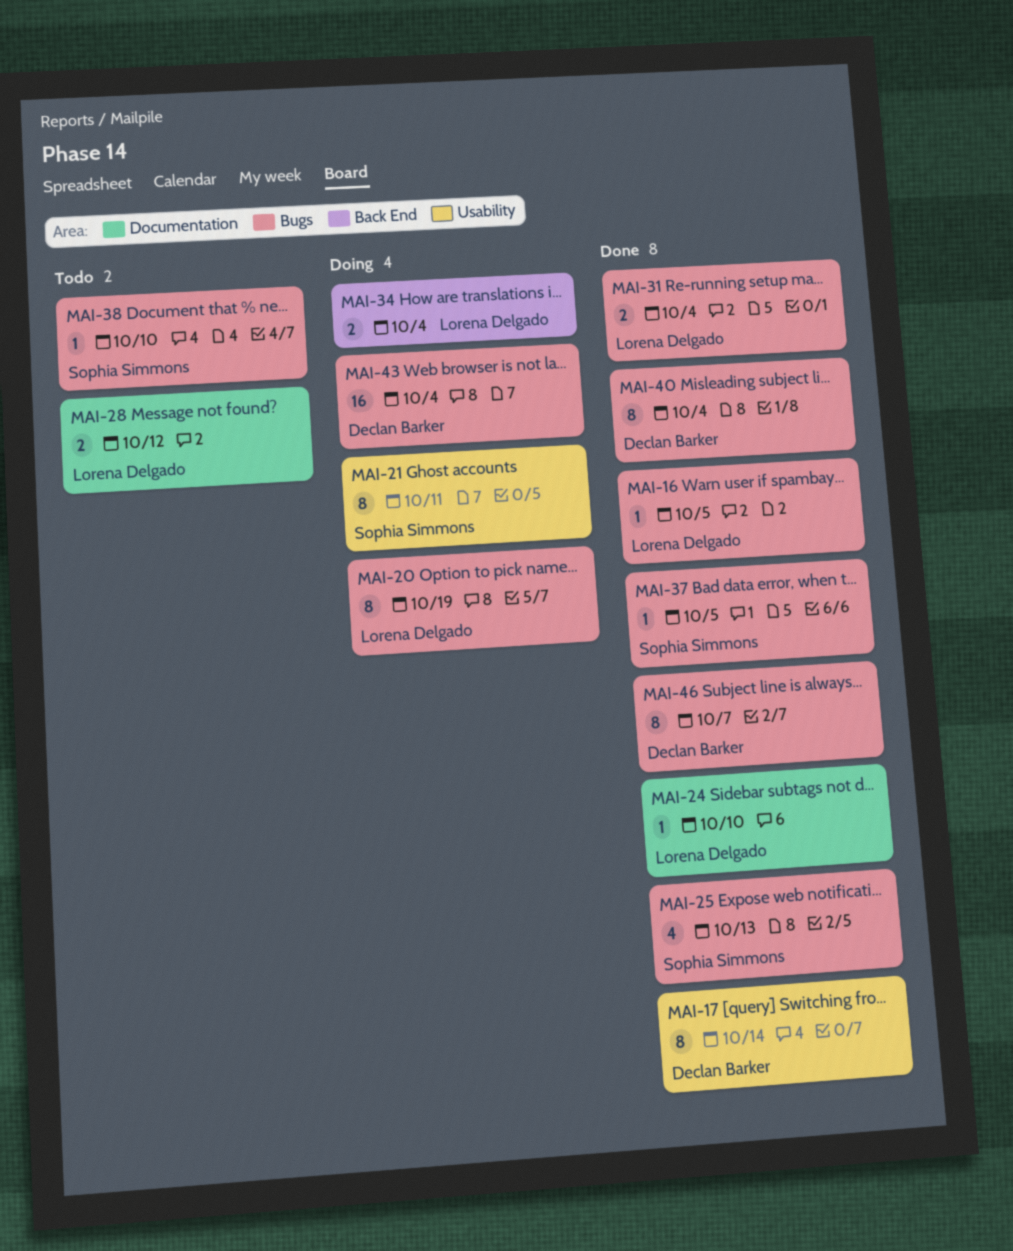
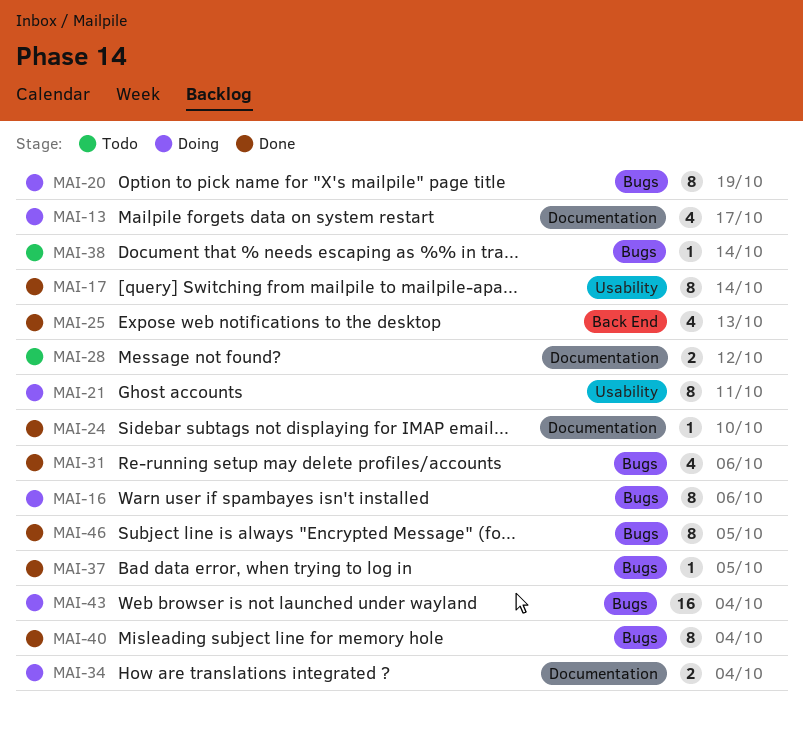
MAI-13: none -> present
MAI-16, status: Done -> Doing
MAI-16, estimate: 1 -> 8
MAI-16, due: Oct 5 -> Oct 6
MAI-25, label: Bugs -> Back End
MAI-31, estimate: 2 -> 4
MAI-31, due: Oct 4 -> Oct 6
MAI-34, label: Back End -> Documentation
MAI-38, due: Oct 10 -> Oct 14
MAI-46, due: Oct 7 -> Oct 5

